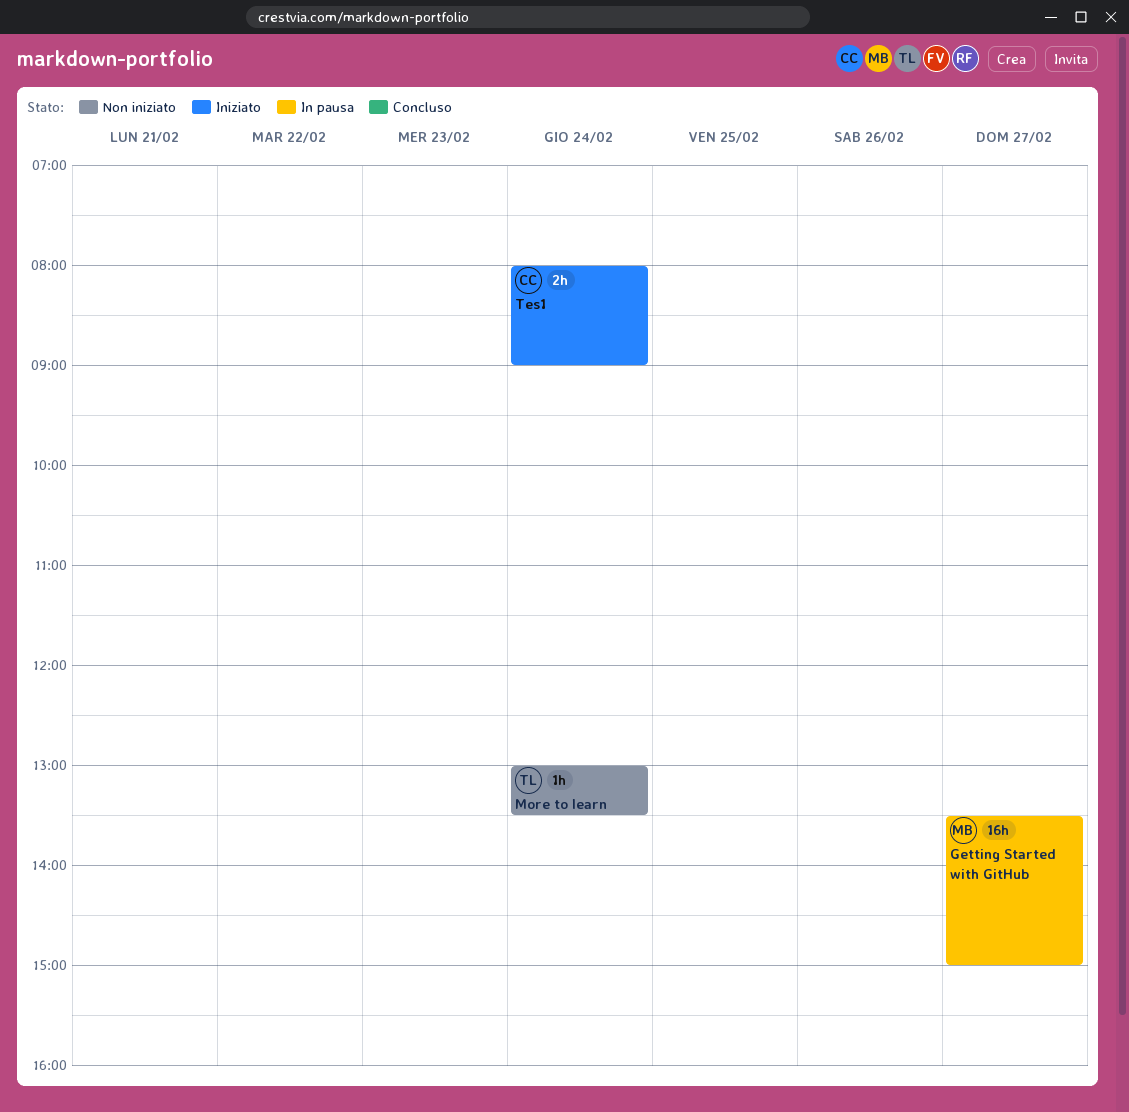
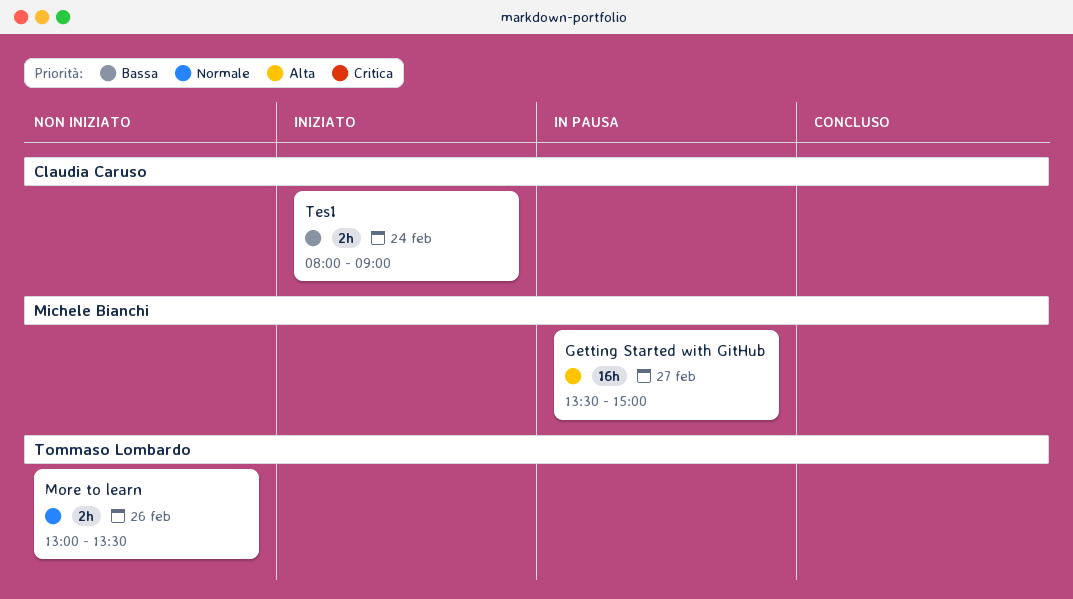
More to learn, estimate: 1h -> 2h
More to learn, day: Feb 24 -> Feb 26

